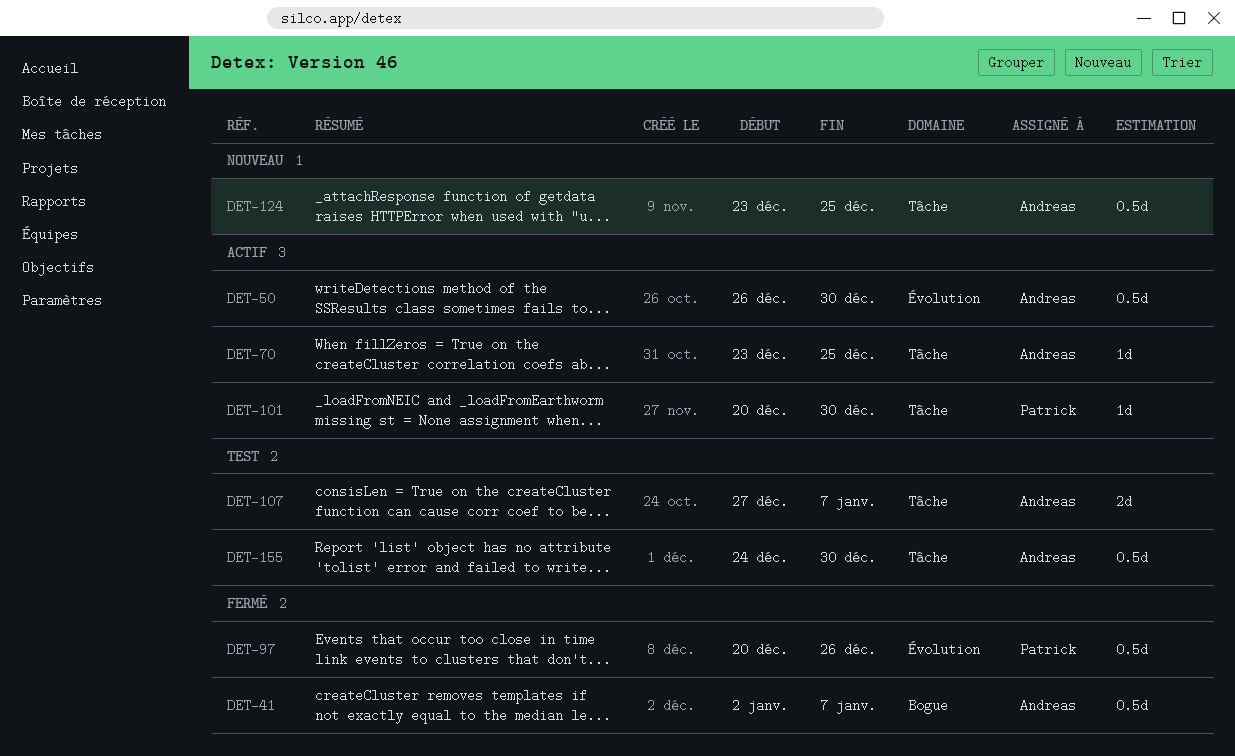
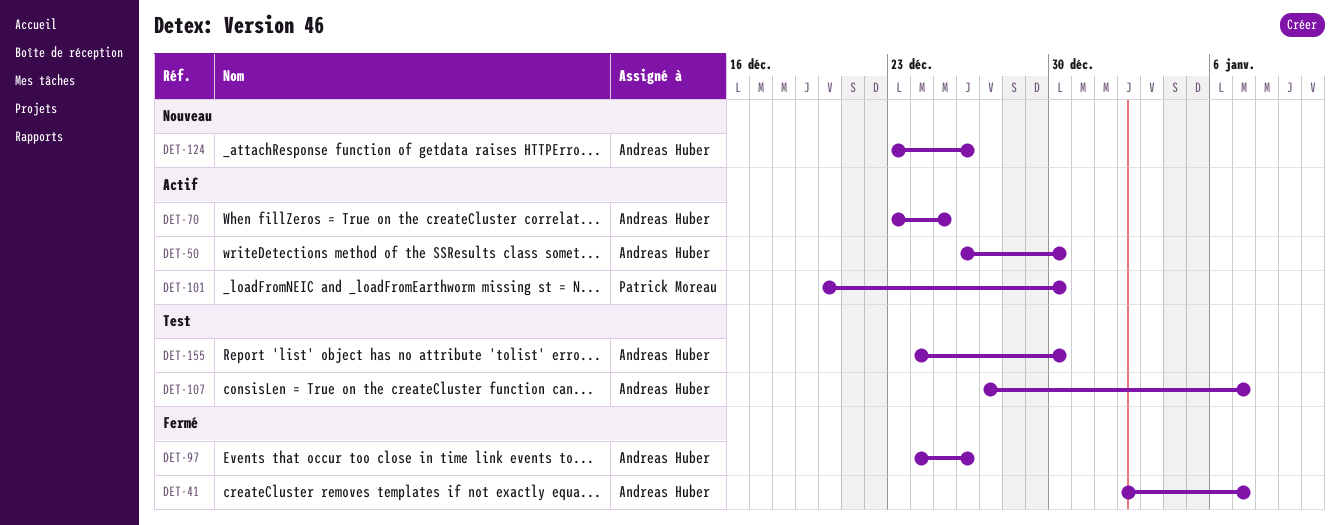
DET-97, owner: Patrick Moreau -> Andreas Huber
DET-97, start: Dec 20 -> Dec 24
DET-124, due: Dec 25 -> Dec 26

